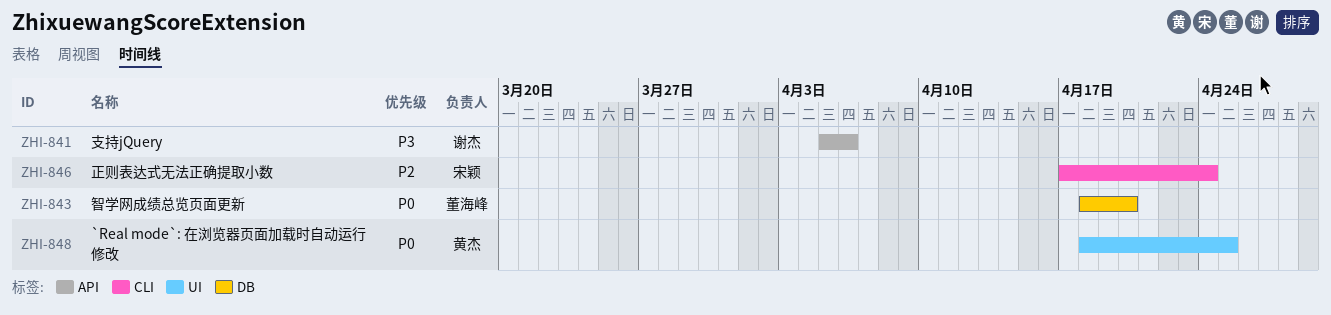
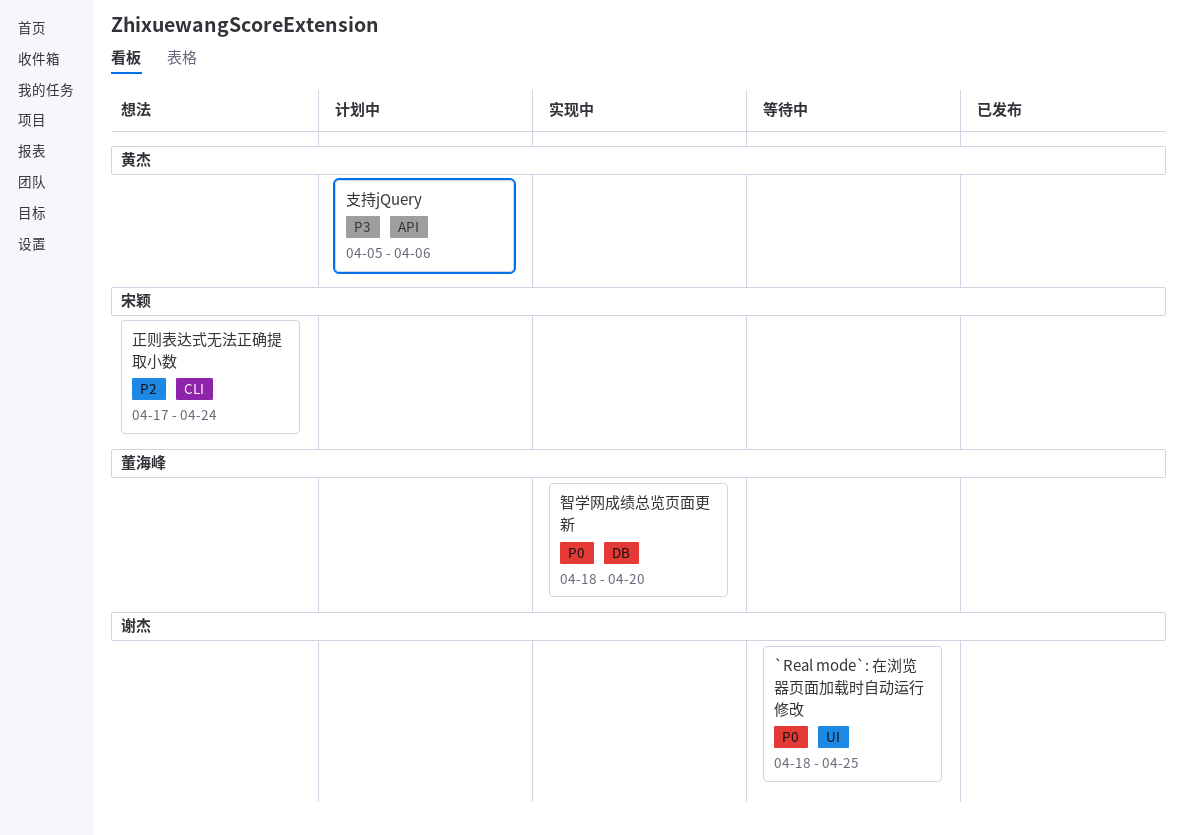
`Real mode`: 在浏览器页面加载时自动运行修改, owner: 黄杰 -> 谢杰
支持jQuery, owner: 谢杰 -> 黄杰

